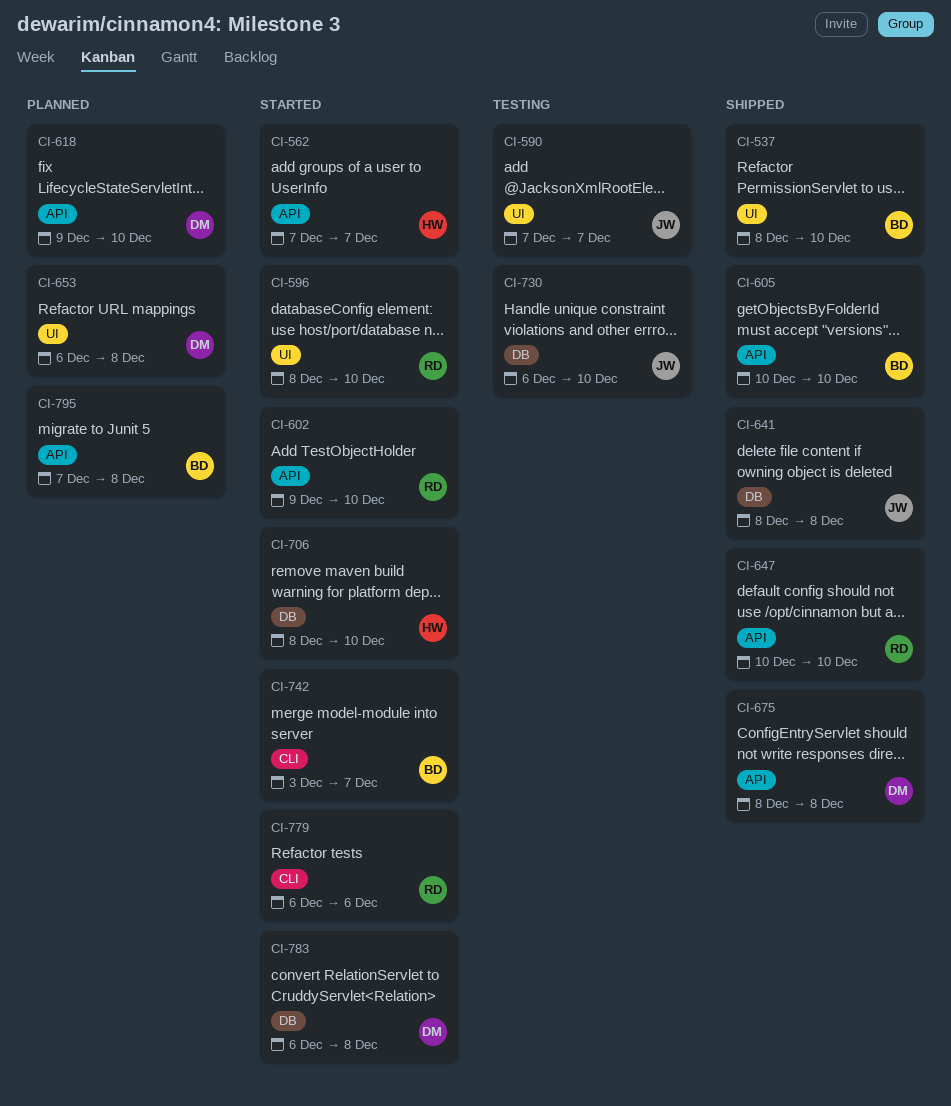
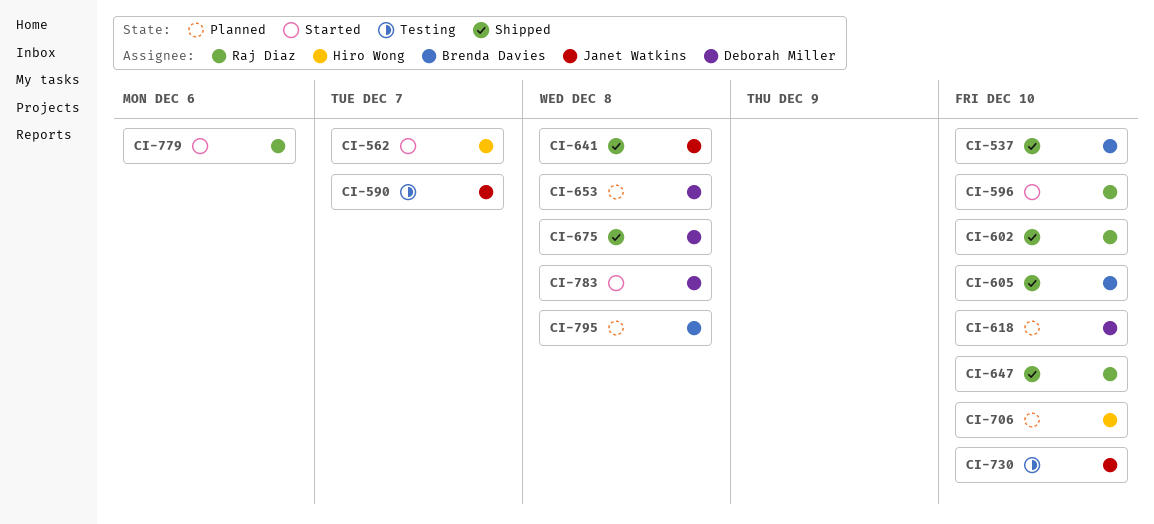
CI-602, status: Started -> Shipped
CI-706, status: Started -> Planned
CI-742: present -> none

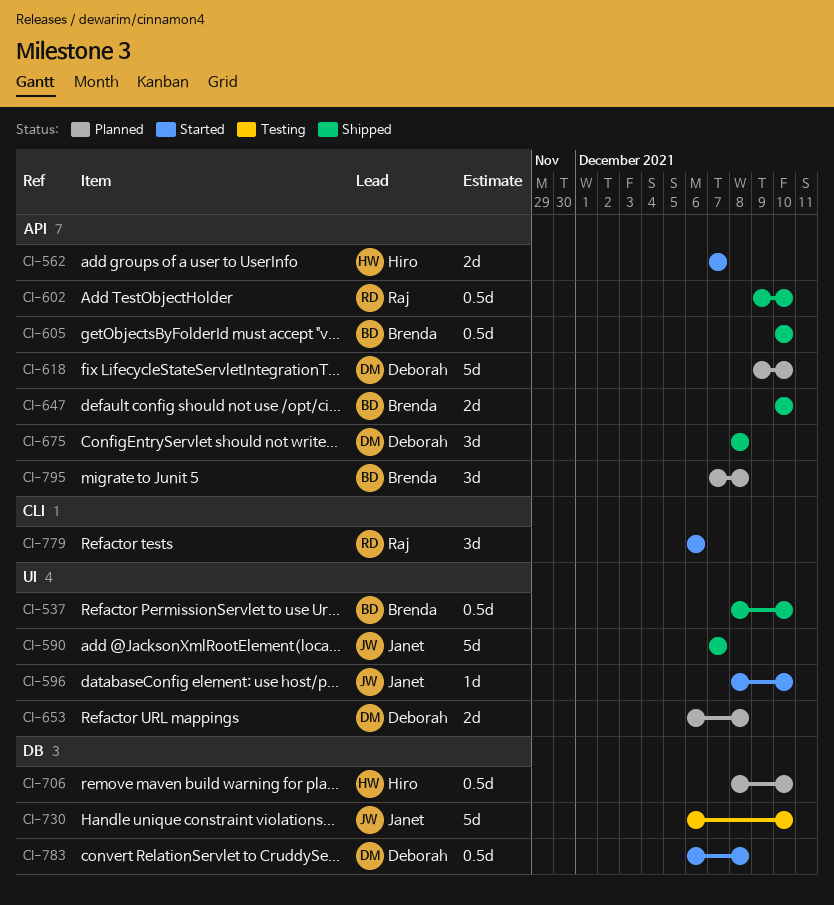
CI-590, status: Testing -> Shipped
CI-596, owner: Raj Diaz -> Janet Watkins
CI-641: present -> none
CI-647, owner: Raj Diaz -> Brenda Davies

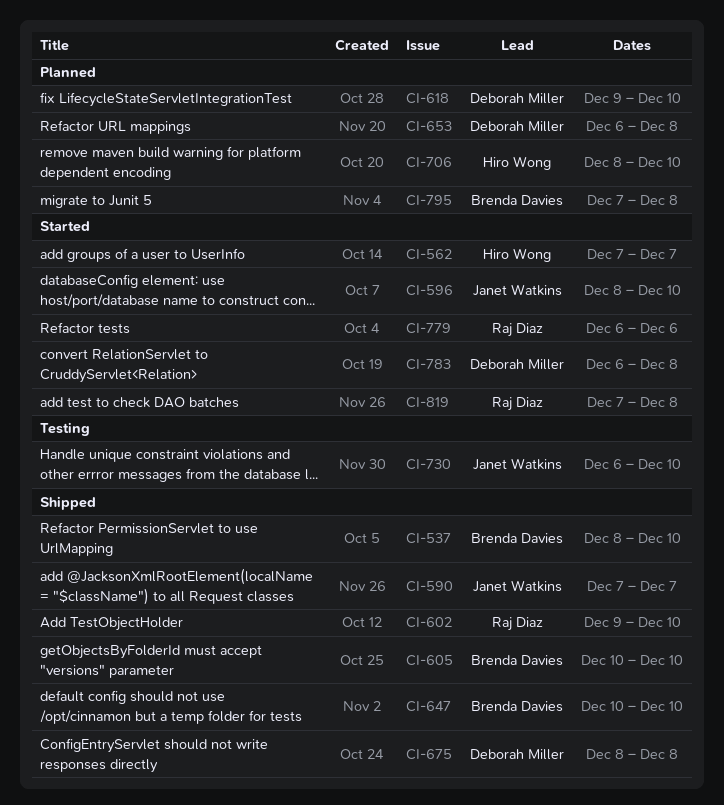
CI-819: none -> present

